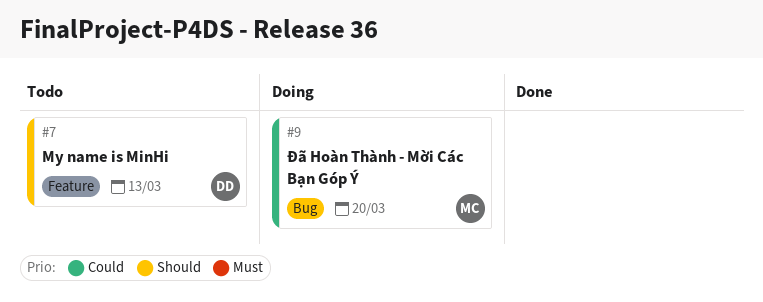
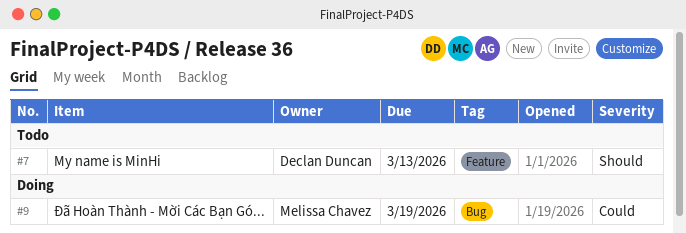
#9, due: Mar 20 -> Mar 19

